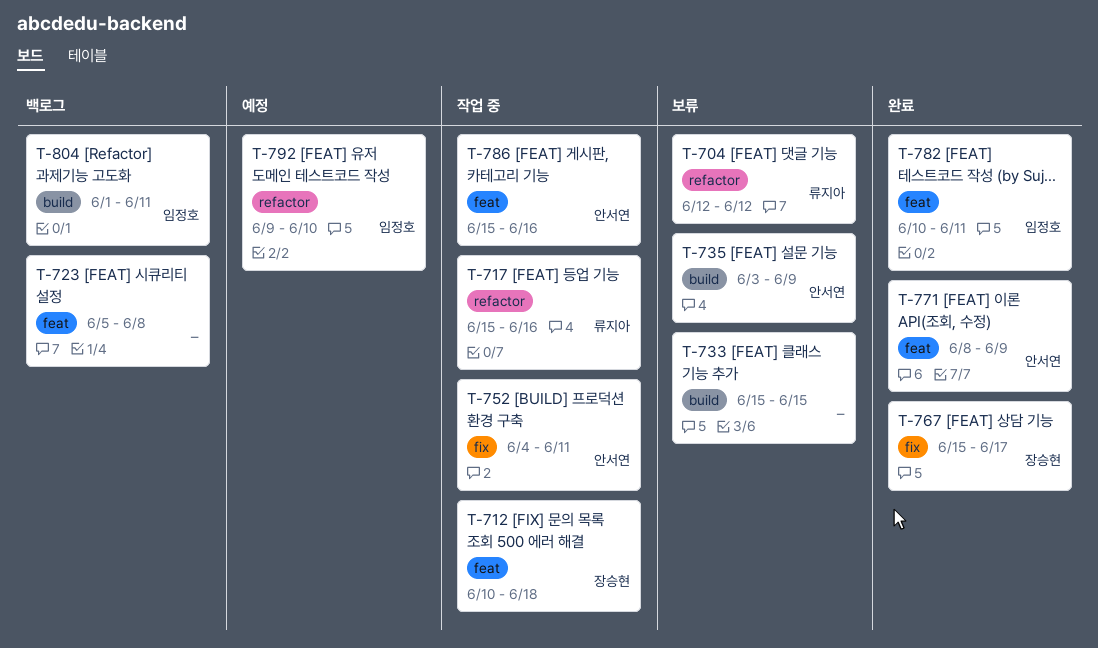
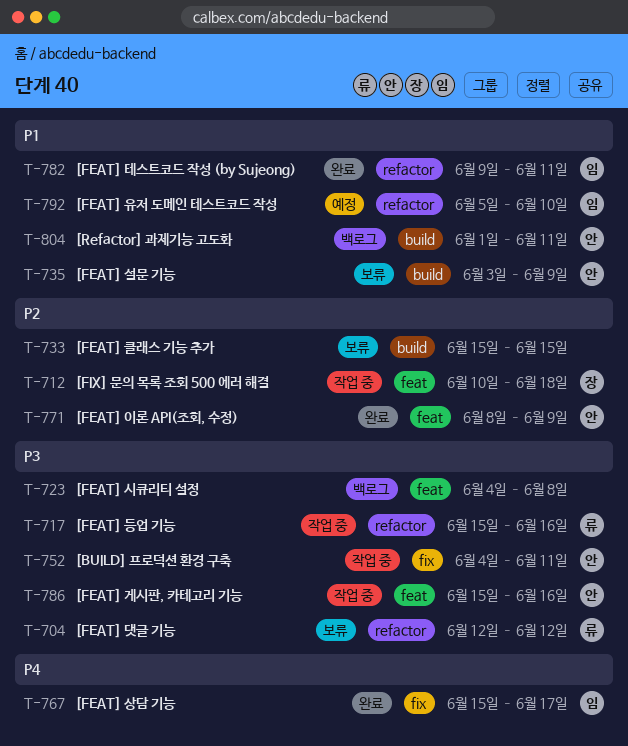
T-723, start: Jun 5 -> Jun 4
T-767, owner: 장승현 -> 임정호
T-782, label: feat -> refactor
T-782, start: Jun 10 -> Jun 9
T-792, start: Jun 9 -> Jun 5
T-804, owner: 임정호 -> 안서연

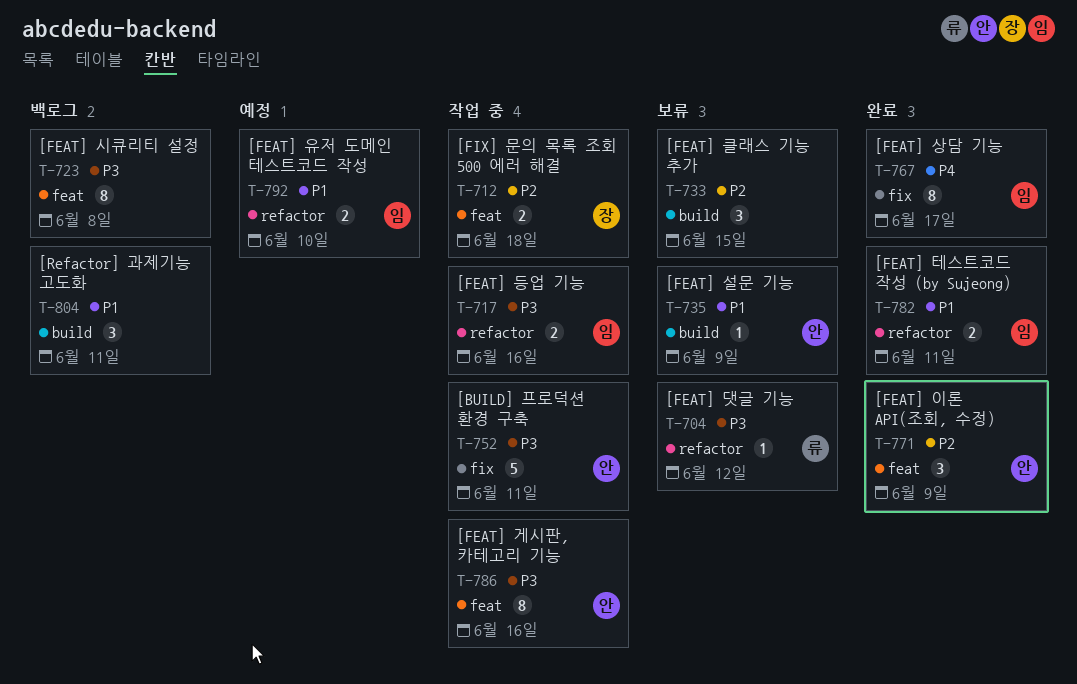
T-717, owner: 류 -> 임
T-804, owner: 안 -> none

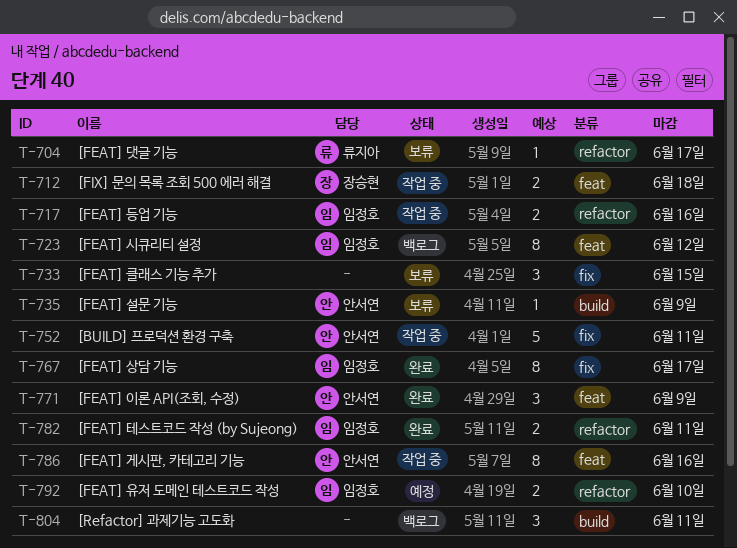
T-704, due: Jun 12 -> Jun 17
T-723, owner: none -> 임정호
T-723, due: Jun 8 -> Jun 12
T-733, label: build -> fix

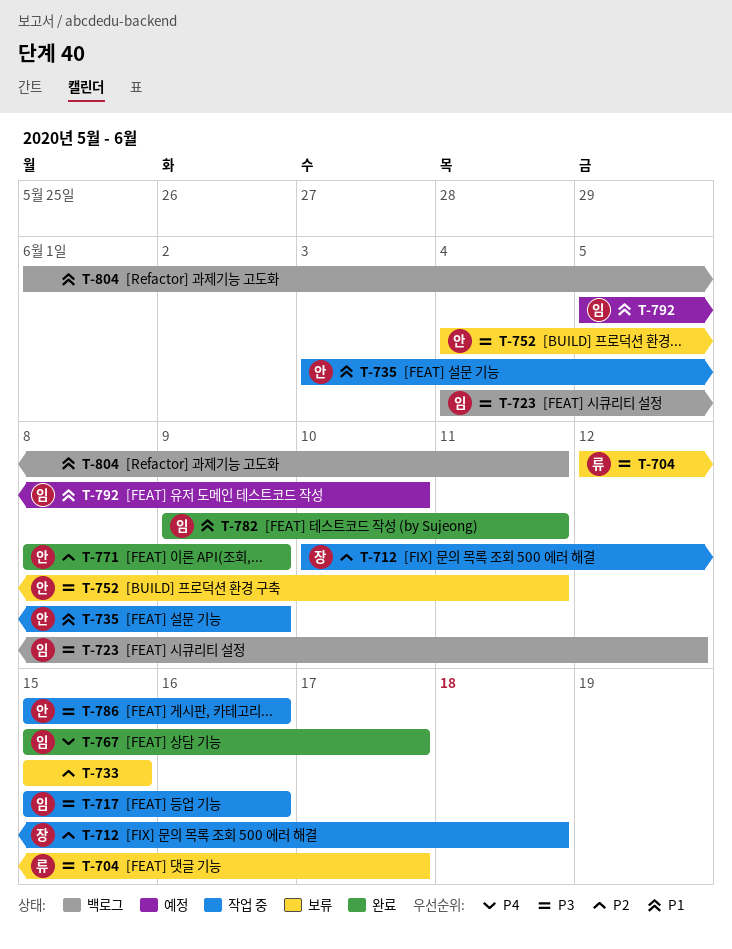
T-735, status: 보류 -> 작업 중
T-752, status: 작업 중 -> 보류

